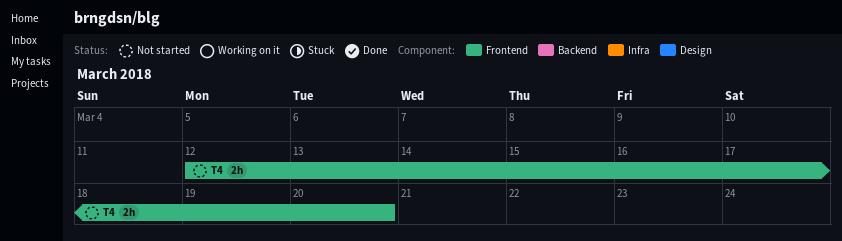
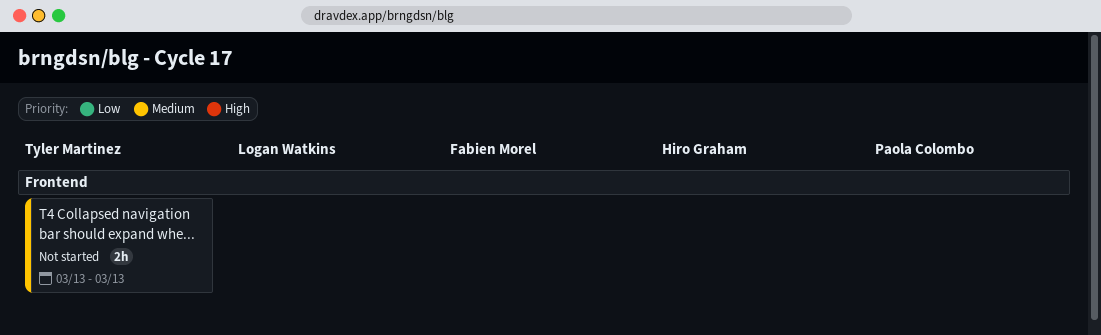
T4, start: Mar 12 -> Mar 13
T4, due: Mar 20 -> Mar 13

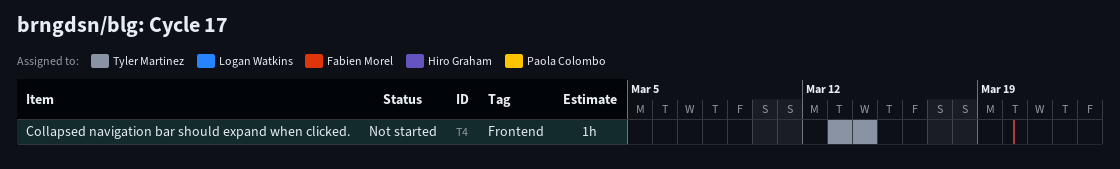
T4, estimate: 2h -> 1h
T4, due: Mar 13 -> Mar 14

